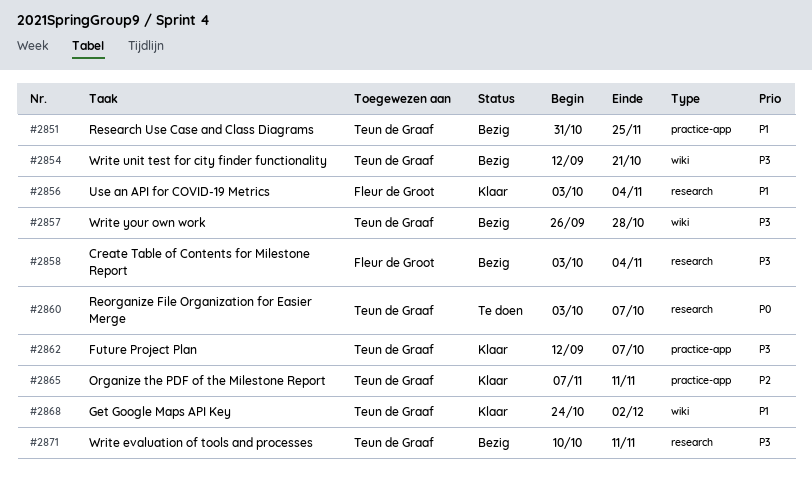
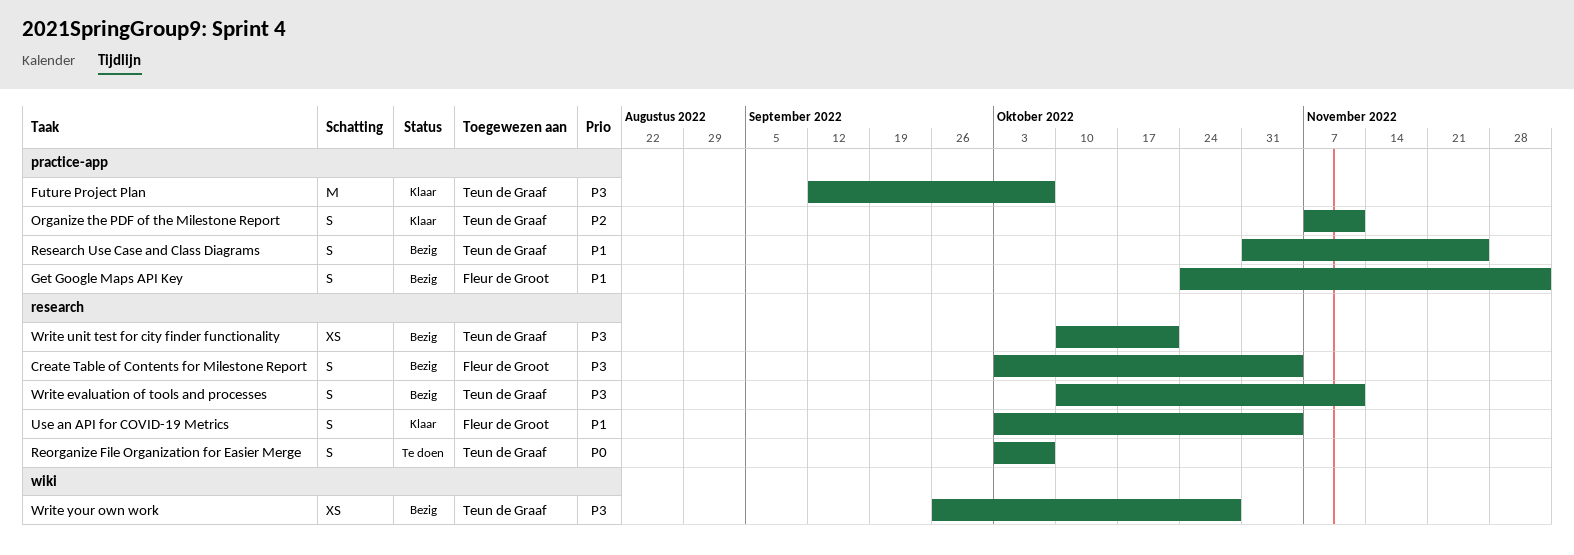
Get Google Maps API Key, status: Klaar -> Bezig
Get Google Maps API Key, owner: Teun de Graaf -> Fleur de Groot
Get Google Maps API Key, label: wiki -> practice-app
Write unit test for city finder functionality, label: wiki -> research
Write unit test for city finder functionality, start: Sep 12 -> Oct 10

